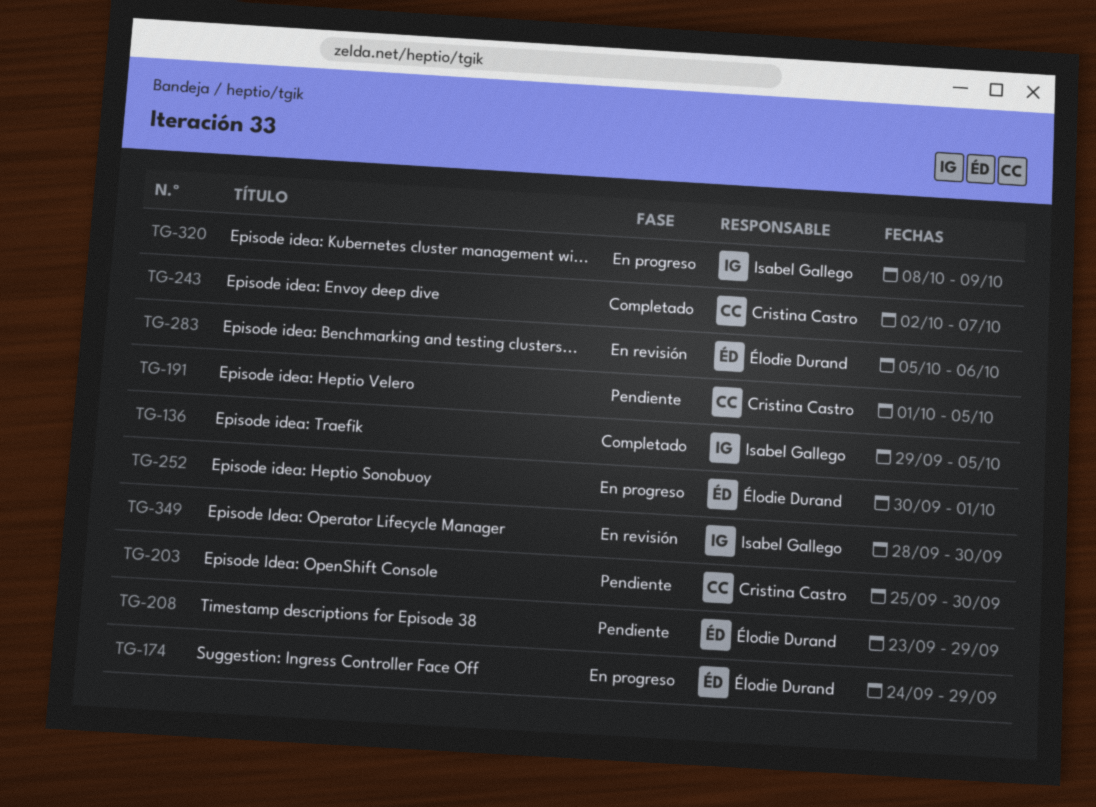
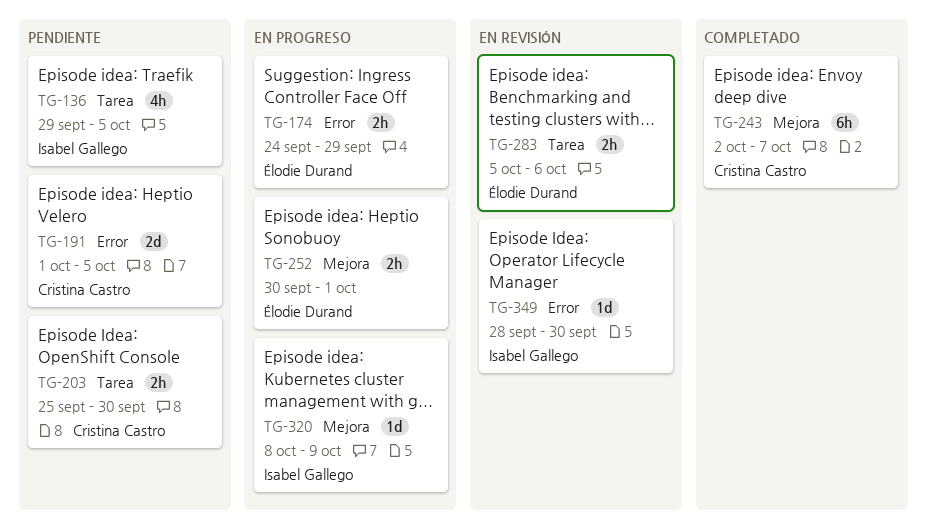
TG-136, status: Completado -> Pendiente
TG-208: present -> none

